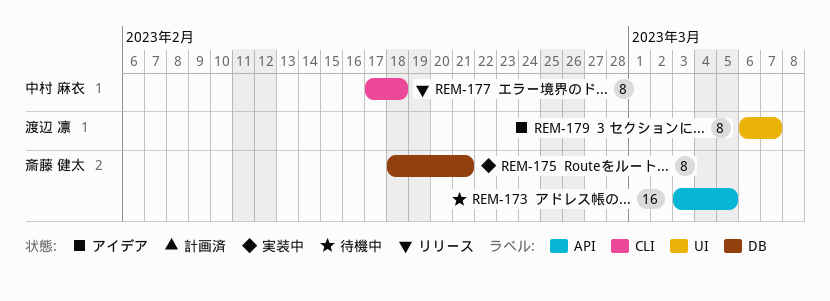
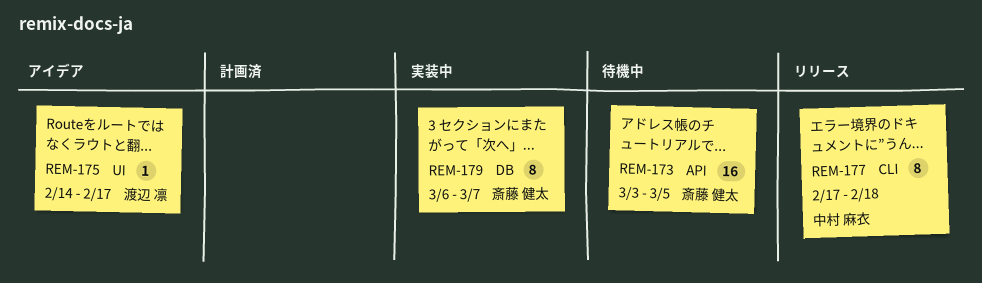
REM-175, status: 実装中 -> アイデア
REM-175, owner: 斎藤 健太 -> 渡辺 凛
REM-175, label: DB -> UI
REM-175, estimate: 8 -> 1
REM-175, start: Feb 18 -> Feb 14
REM-175, due: Feb 21 -> Feb 17
REM-179, status: アイデア -> 実装中
REM-179, owner: 渡辺 凛 -> 斎藤 健太
REM-179, label: UI -> DB

